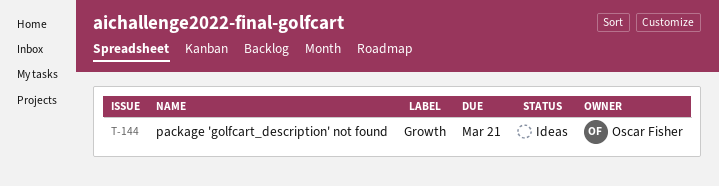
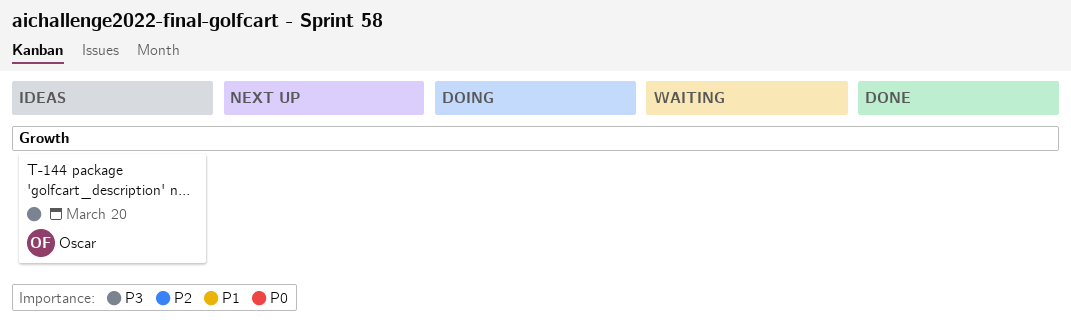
T-144, due: Mar 21 -> Mar 20

